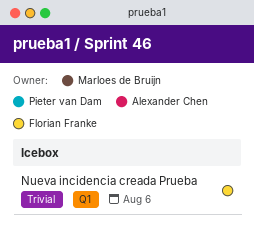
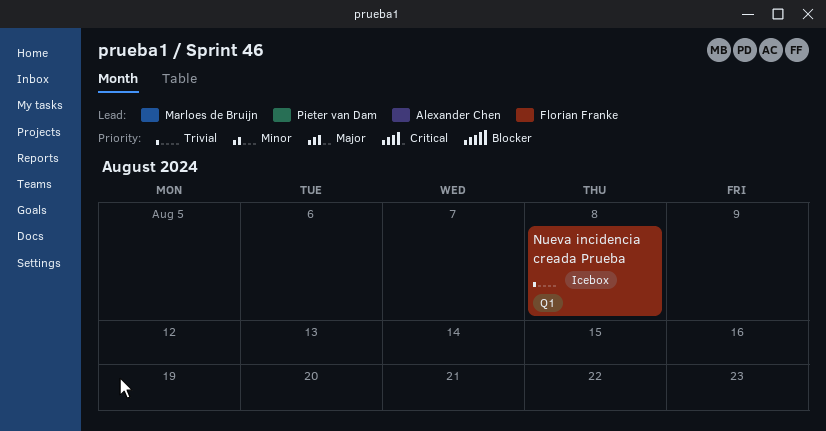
Nueva incidencia creada Prueba, due: Aug 6 -> Aug 8

